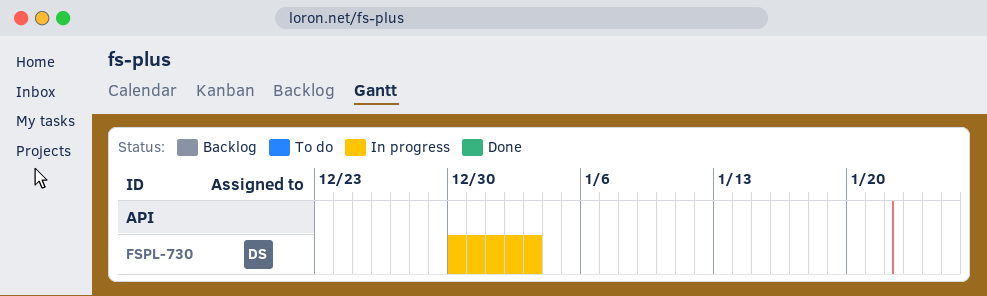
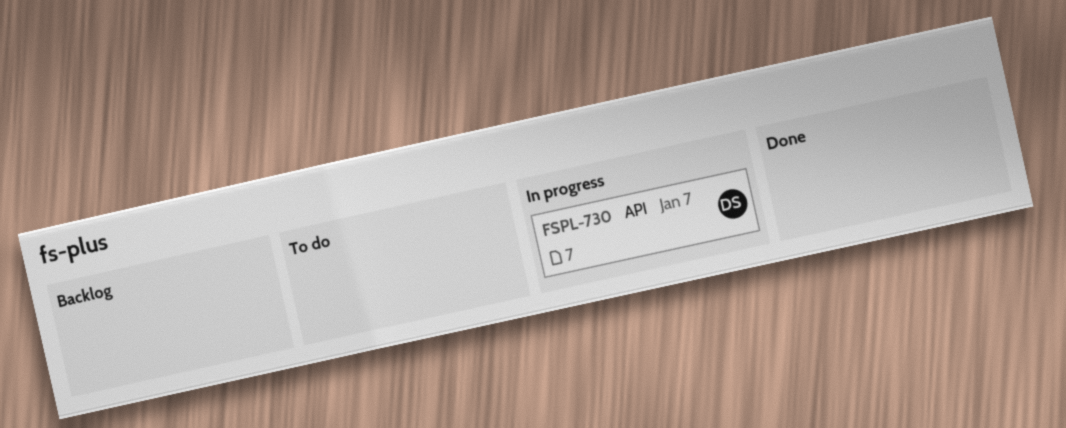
FSPL-730, due: Jan 3 -> Jan 7

